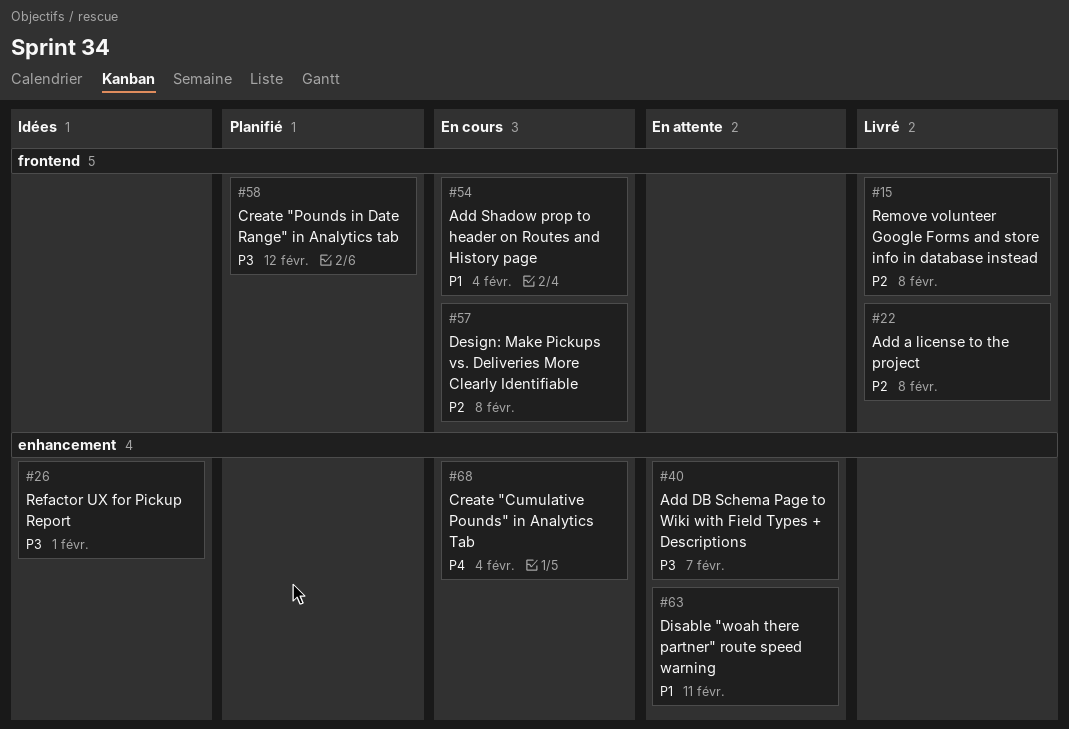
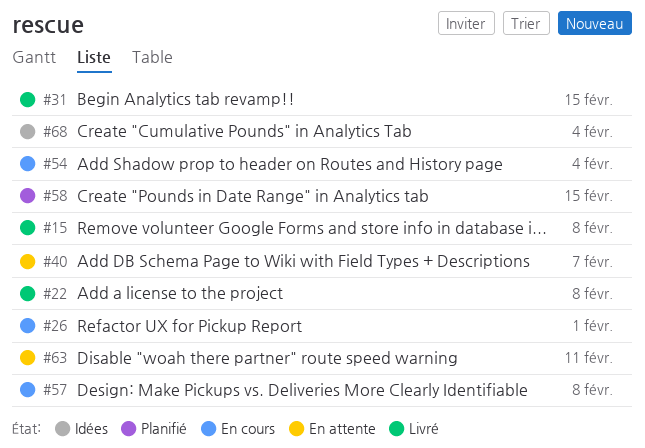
#26, status: Idées -> En cours
#31: none -> present
#58, due: Feb 12 -> Feb 15
#68, status: En cours -> Idées

